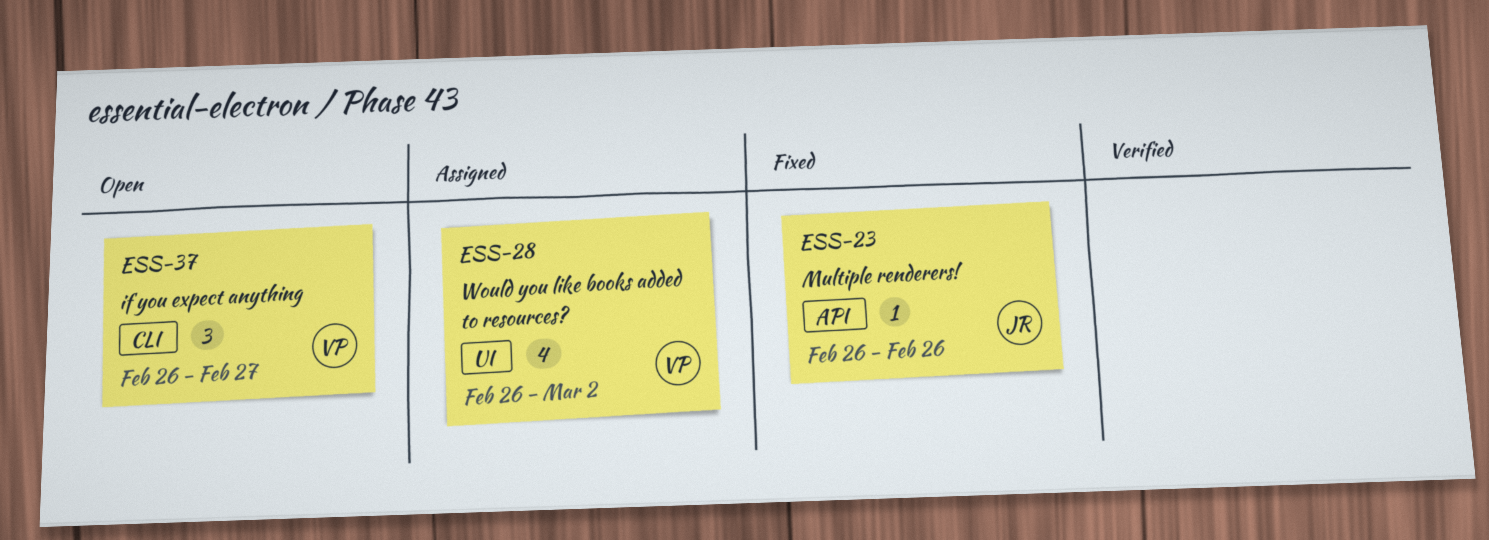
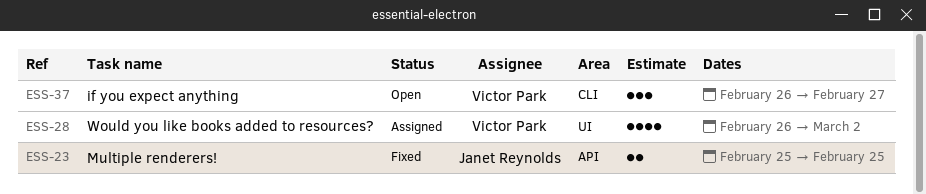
ESS-23, estimate: 1 -> 2
ESS-23, start: Feb 26 -> Feb 25
ESS-23, due: Feb 26 -> Feb 25

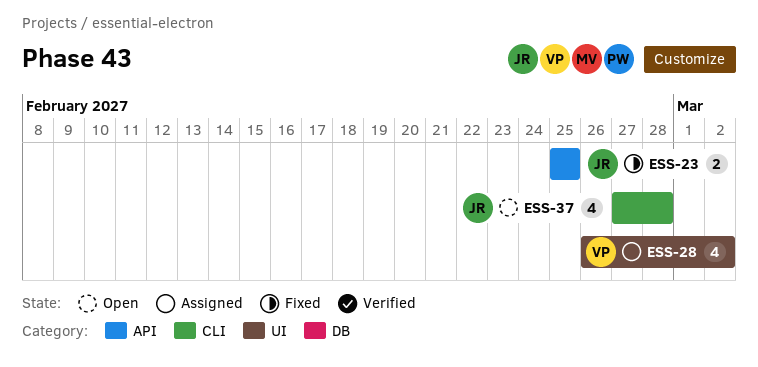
ESS-37, owner: Victor Park -> Janet Reynolds
ESS-37, estimate: 3 -> 4
ESS-37, start: Feb 26 -> Feb 27
ESS-37, due: Feb 27 -> Feb 28

